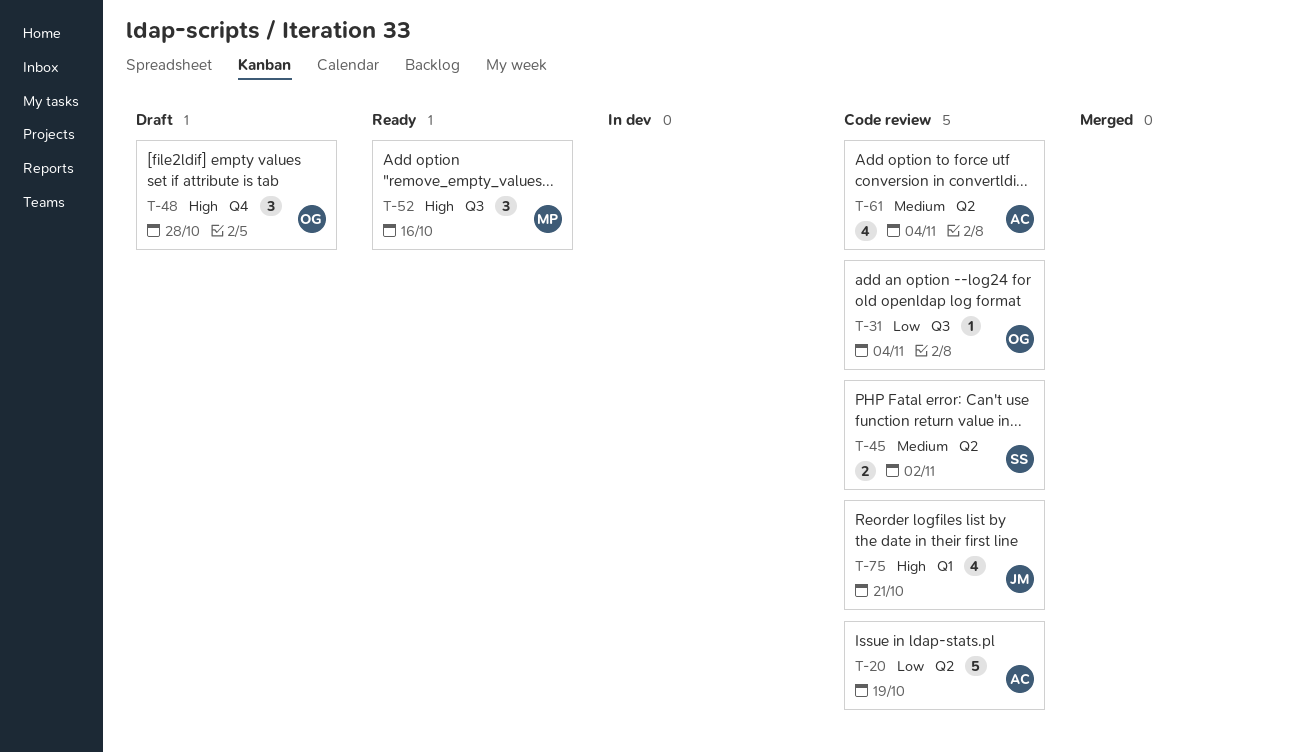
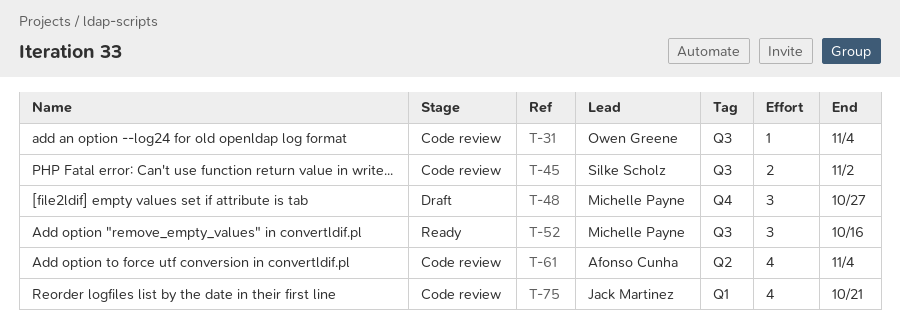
T-20: present -> none
T-45, label: Q2 -> Q3
T-48, owner: Owen Greene -> Michelle Payne
T-48, due: Oct 28 -> Oct 27

